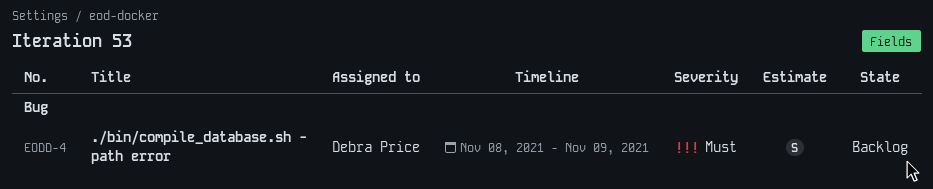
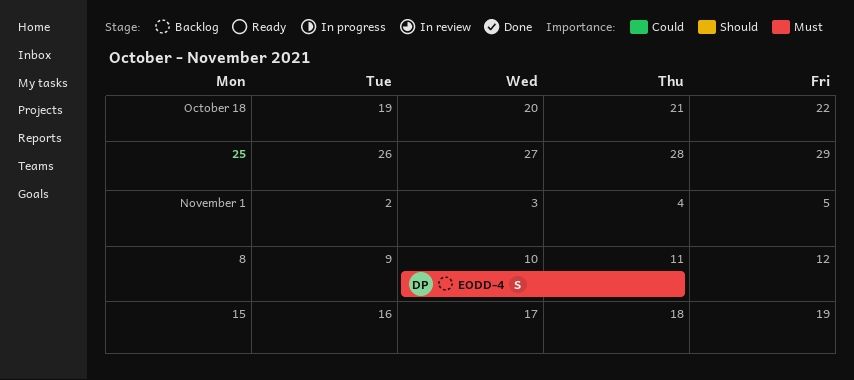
EODD-4, start: Nov 8 -> Nov 10
EODD-4, due: Nov 9 -> Nov 11

